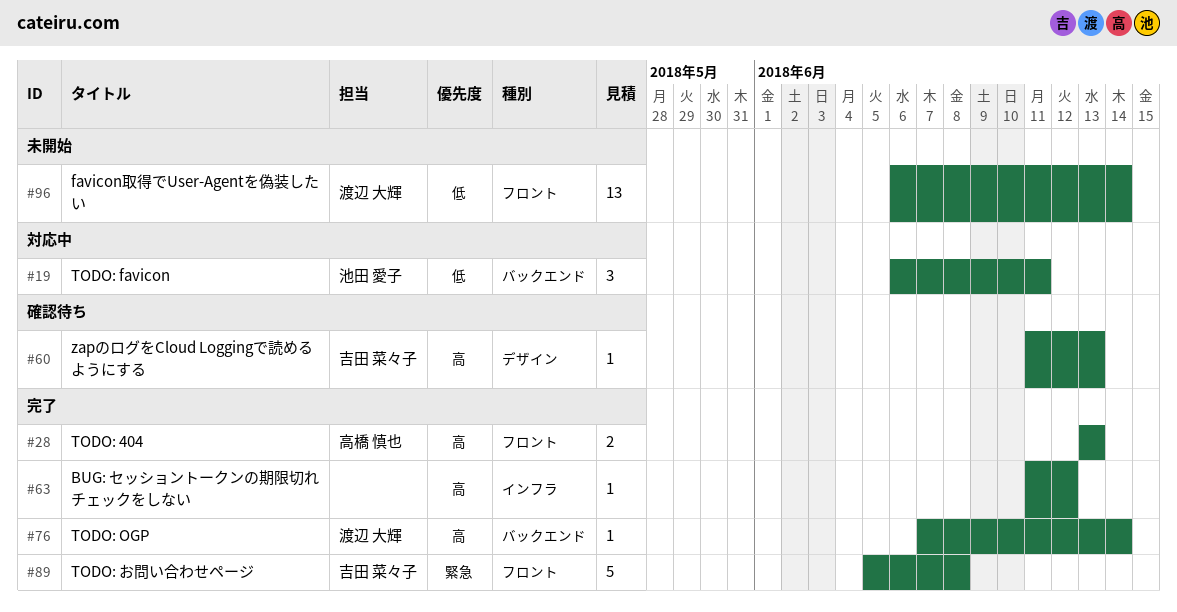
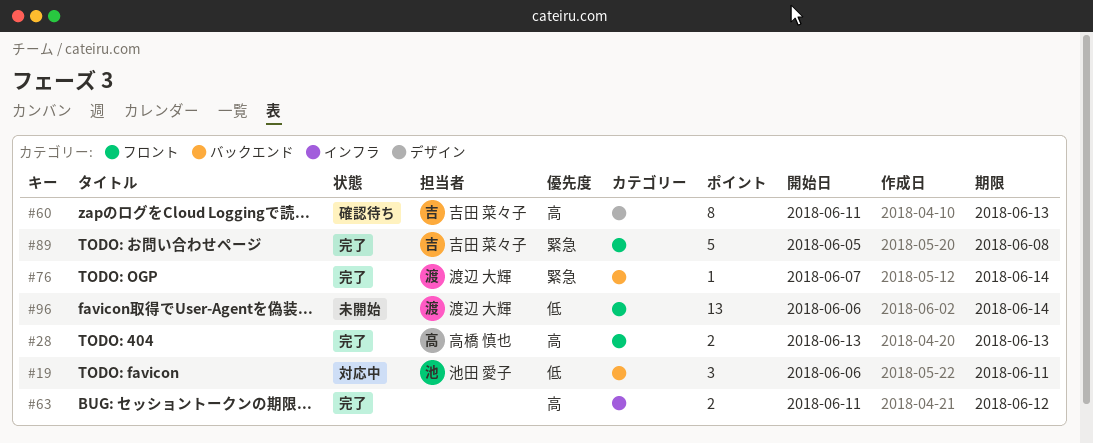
#60, estimate: 1 -> 8
#63, estimate: 1 -> 2
#76, priority: 高 -> 緊急

